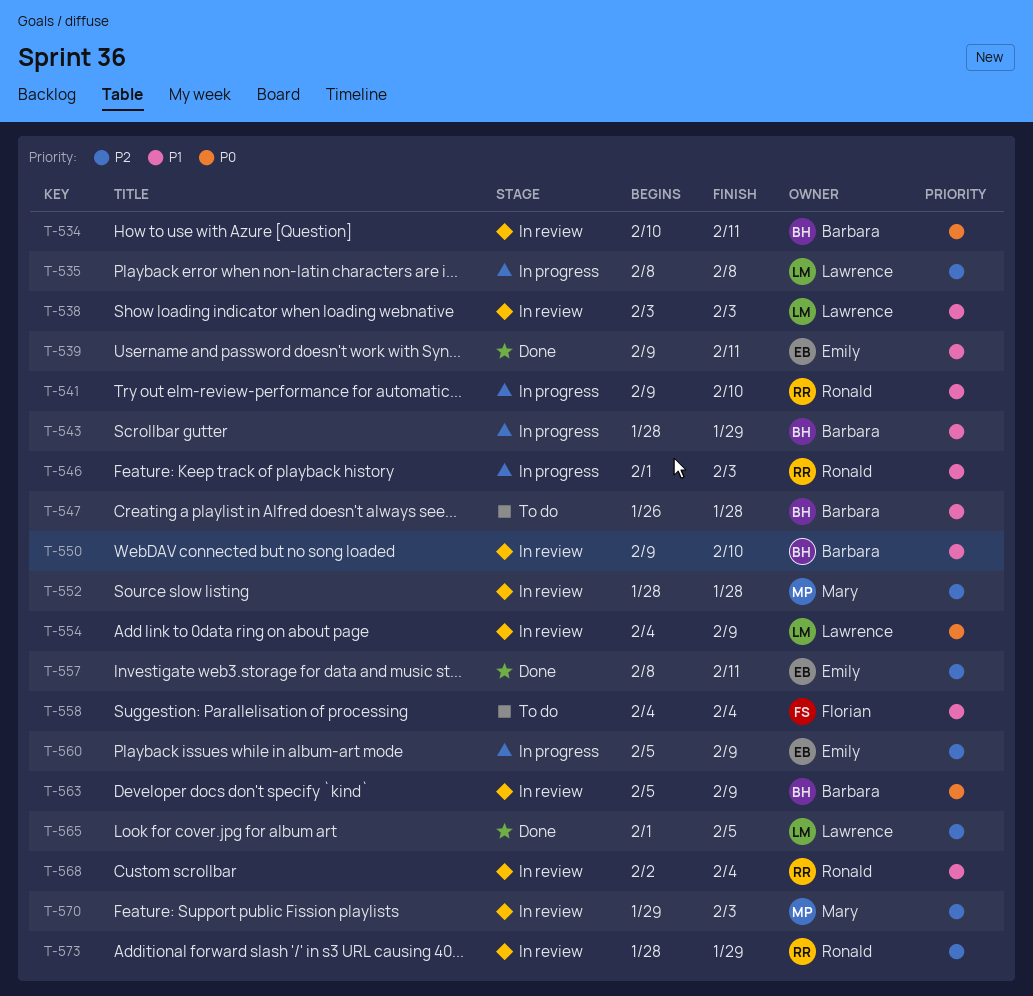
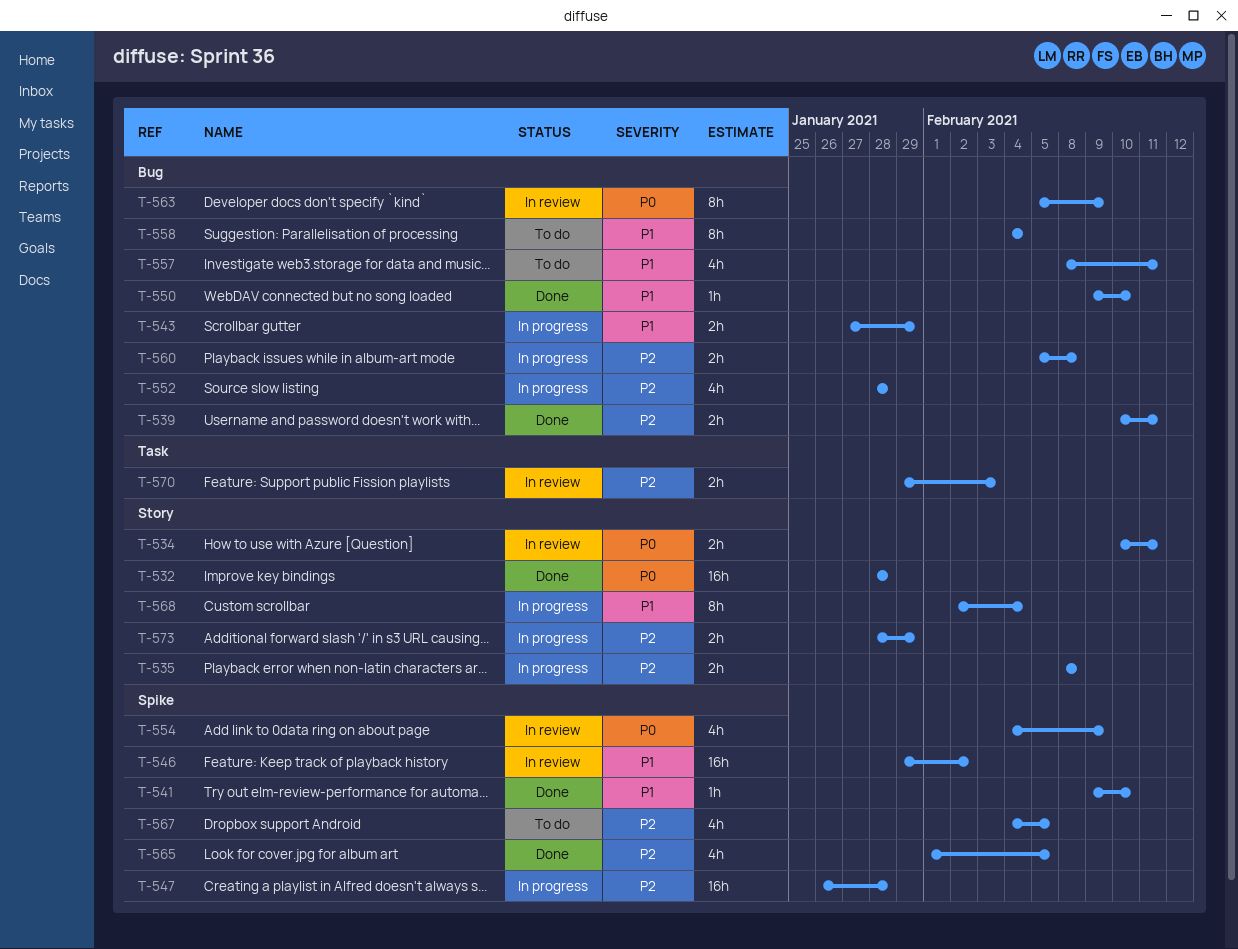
T-532: none -> present
T-538: present -> none
T-539, priority: P1 -> P2
T-539, start: Feb 9 -> Feb 10
T-541, status: In progress -> Done
T-543, start: Jan 28 -> Jan 27
T-546, status: In progress -> In review
T-546, start: Feb 1 -> Jan 29
T-546, due: Feb 3 -> Feb 2
T-547, status: To do -> In progress
T-547, priority: P1 -> P2
T-550, status: In review -> Done
T-552, status: In review -> In progress
T-557, status: Done -> To do
T-557, priority: P2 -> P1
T-560, due: Feb 9 -> Feb 8
T-567: none -> present
T-568, status: In review -> In progress
T-573, status: In review -> In progress

